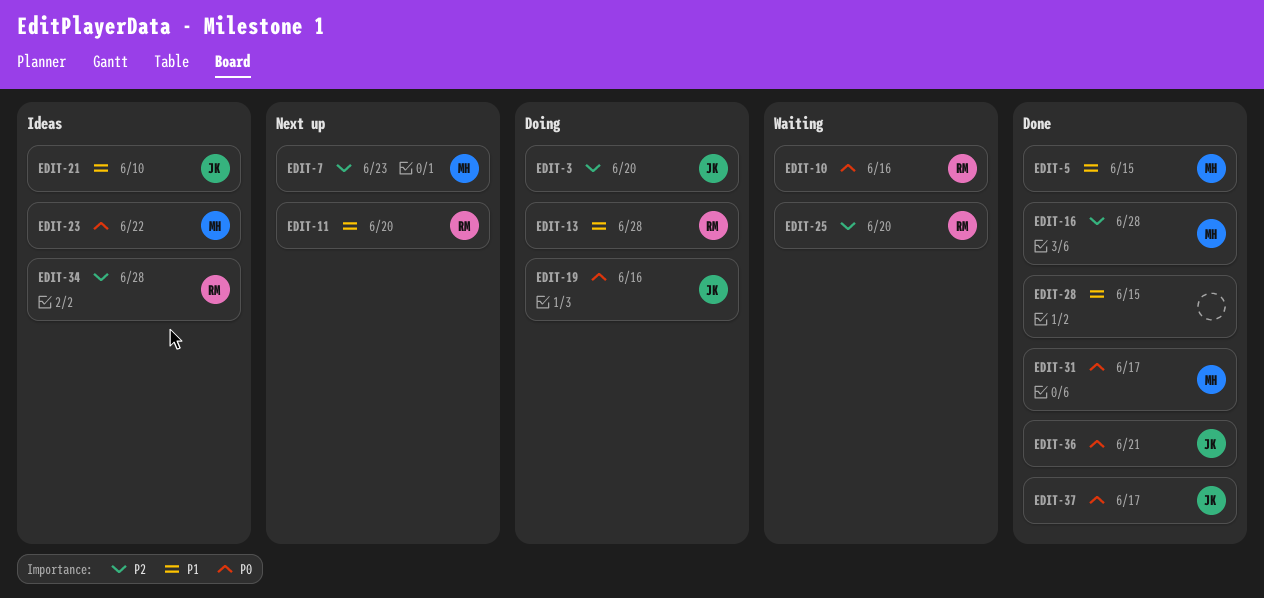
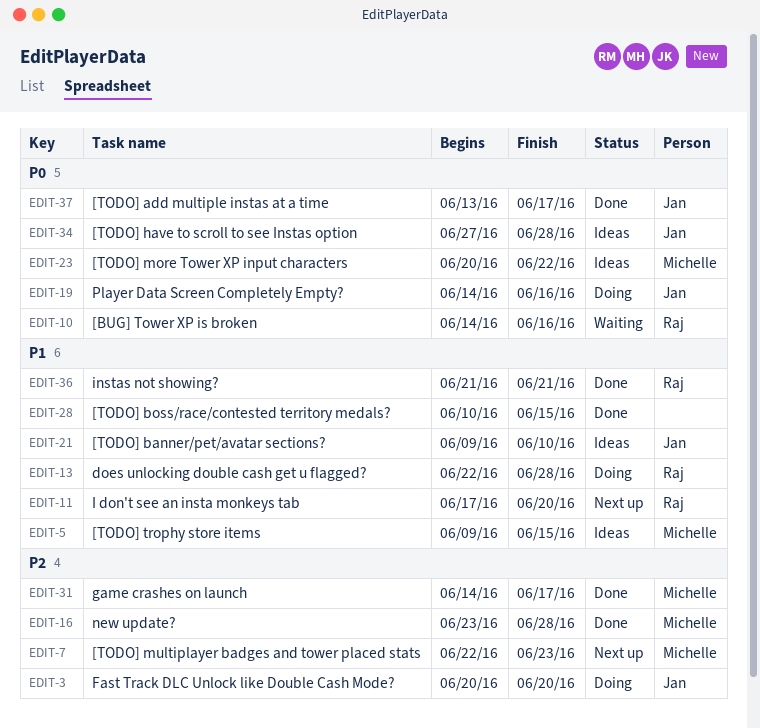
EDIT-5, status: Done -> Ideas
EDIT-25: present -> none
EDIT-31, priority: P0 -> P2
EDIT-34, owner: Raj -> Jan
EDIT-34, priority: P2 -> P0
EDIT-36, owner: Jan -> Raj
EDIT-36, priority: P0 -> P1

